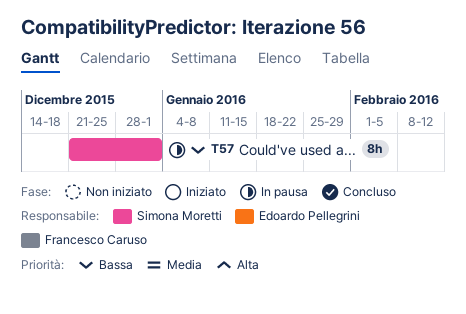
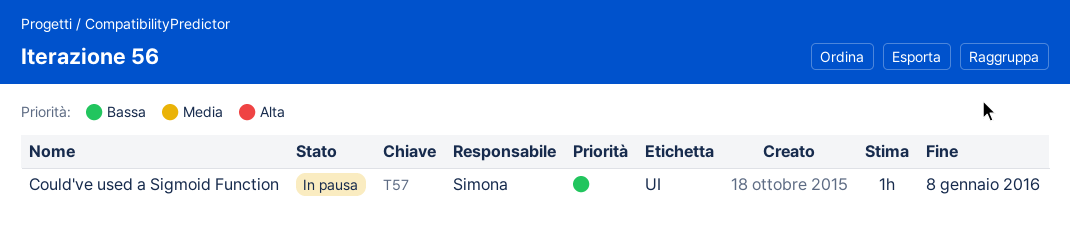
T57, estimate: 8h -> 1h
T57, due: Jan 1 -> Jan 8

